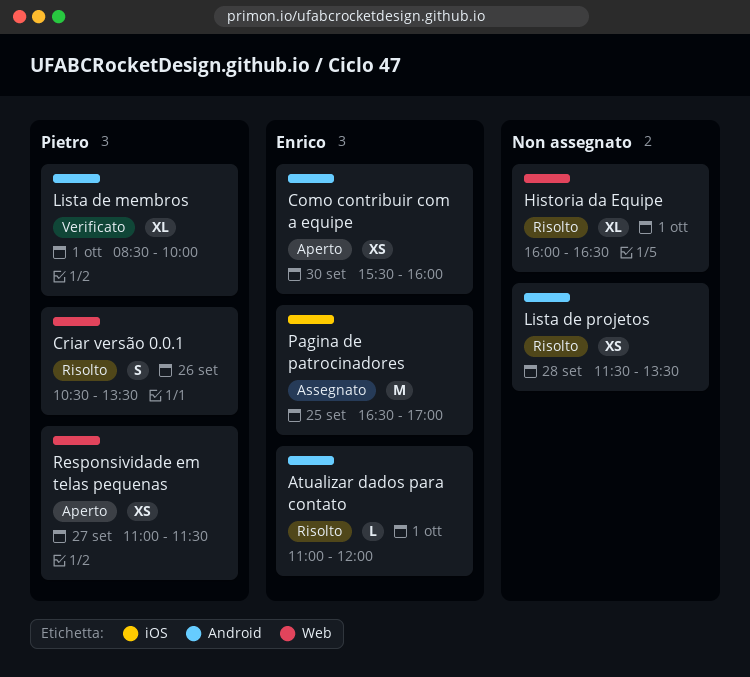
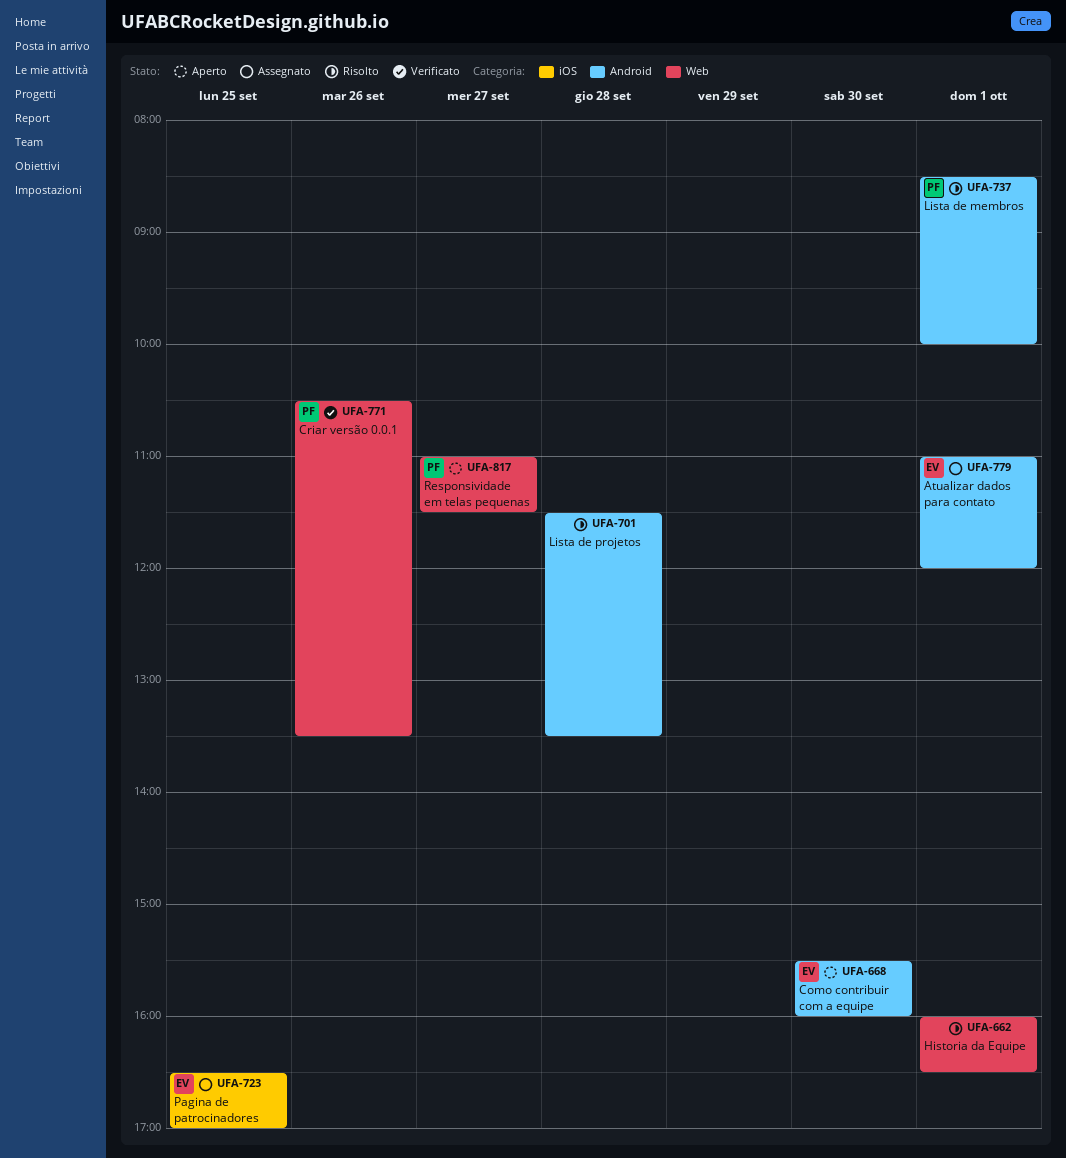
Atualizar dados para contato, status: Risolto -> Assegnato
Criar versão 0.0.1, status: Risolto -> Verificato
Lista de membros, status: Verificato -> Risolto

